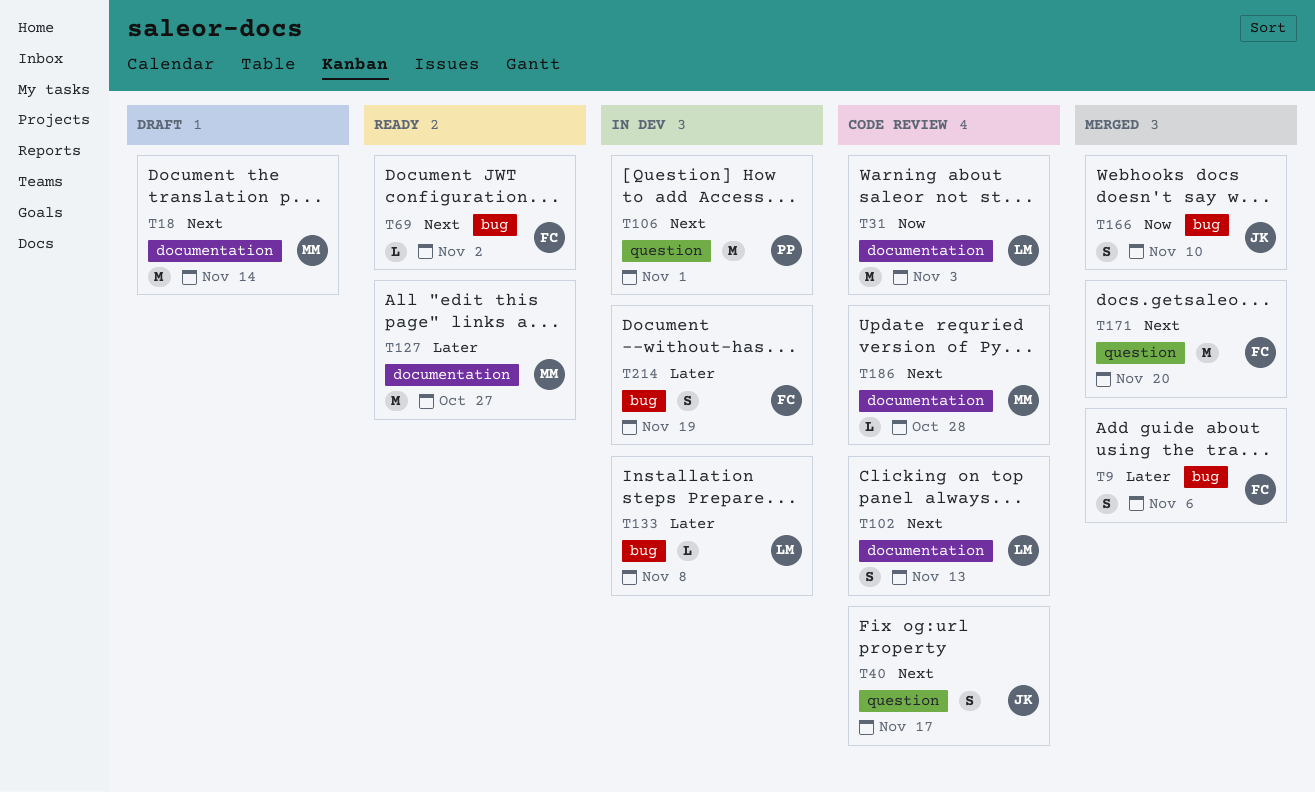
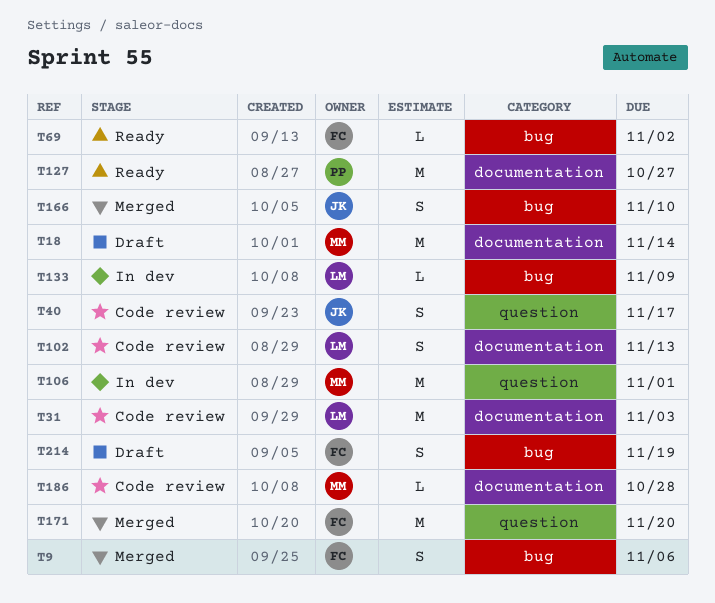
T106, owner: PP -> MM
T127, owner: MM -> PP
T133, due: Nov 8 -> Nov 9
T214, status: In dev -> Draft

